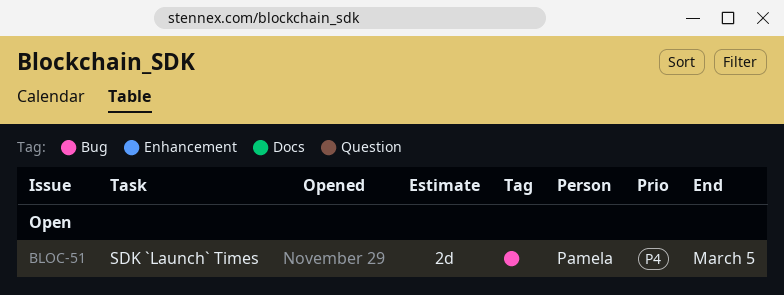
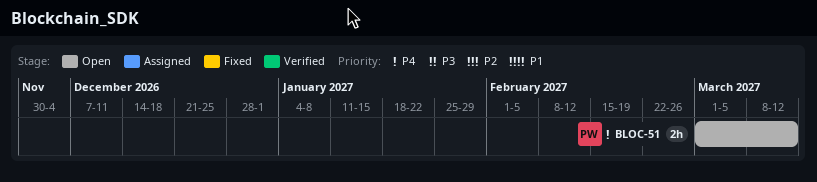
BLOC-51, estimate: 2d -> 2h
BLOC-51, due: Mar 5 -> Mar 12

